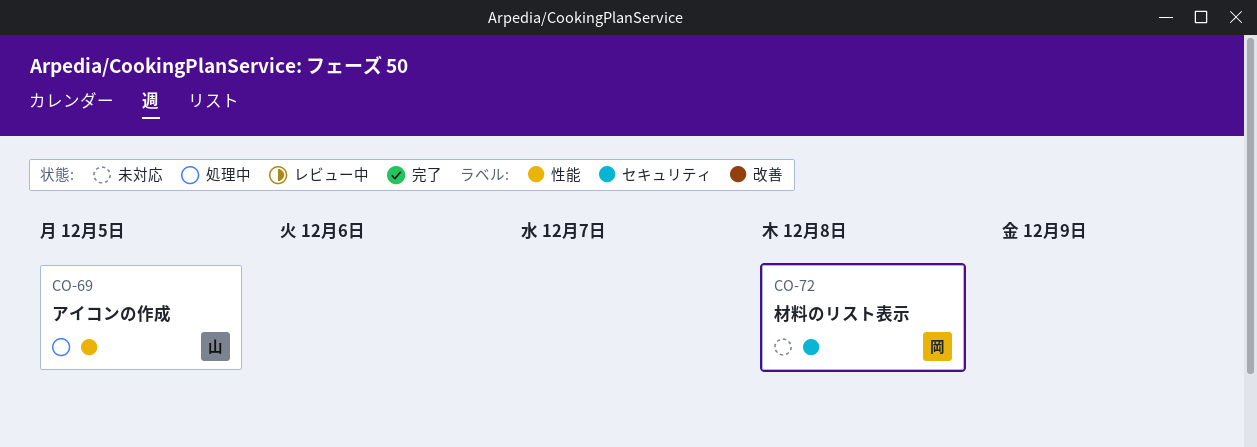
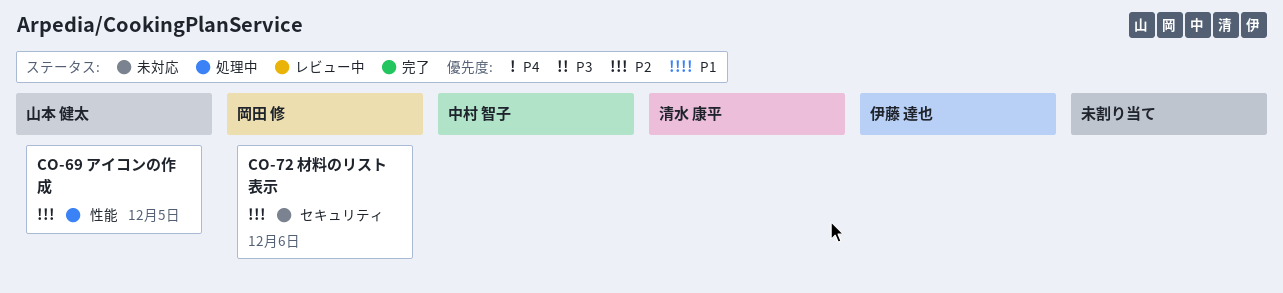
CO-72, due: Dec 8 -> Dec 6

